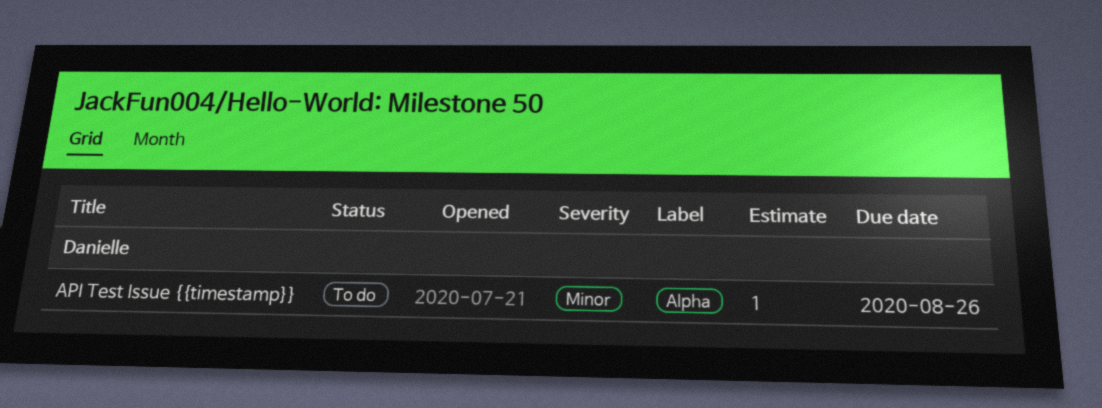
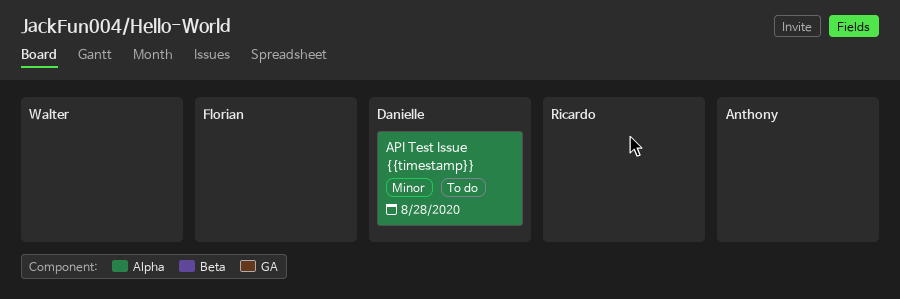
API Test Issue {{timestamp}}, due: Aug 26 -> Aug 28

